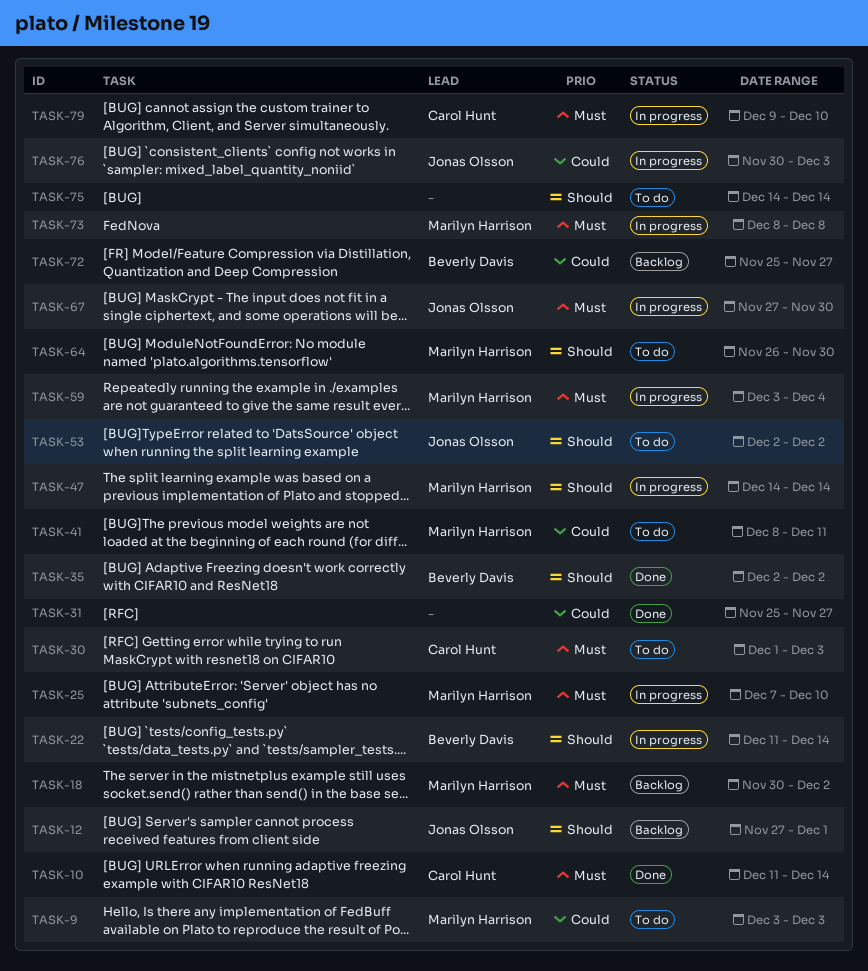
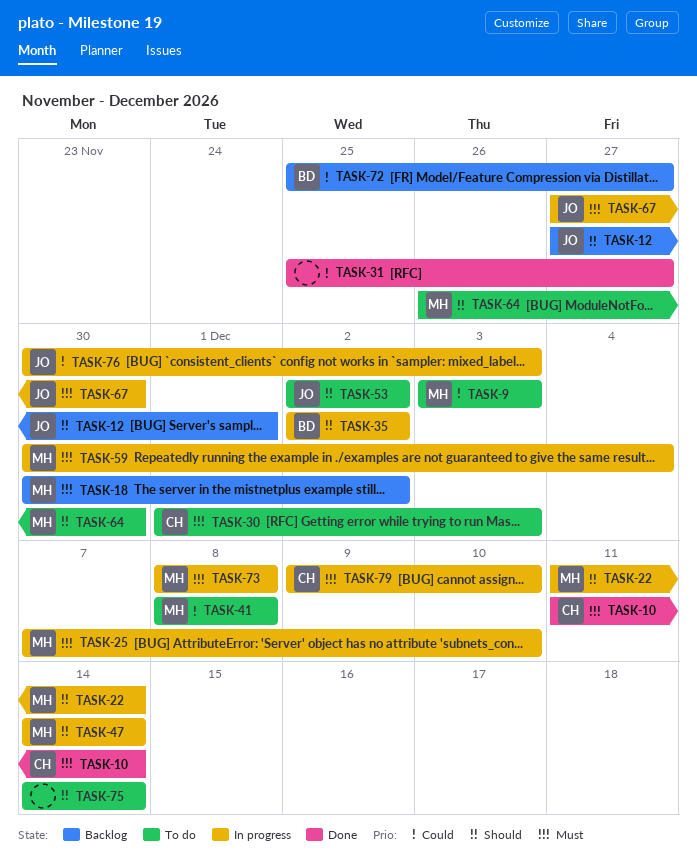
TASK-22, owner: Beverly Davis -> Marilyn Harrison
TASK-35, status: Done -> In progress
TASK-41, due: Dec 11 -> Dec 8
TASK-59, start: Dec 3 -> Nov 30

